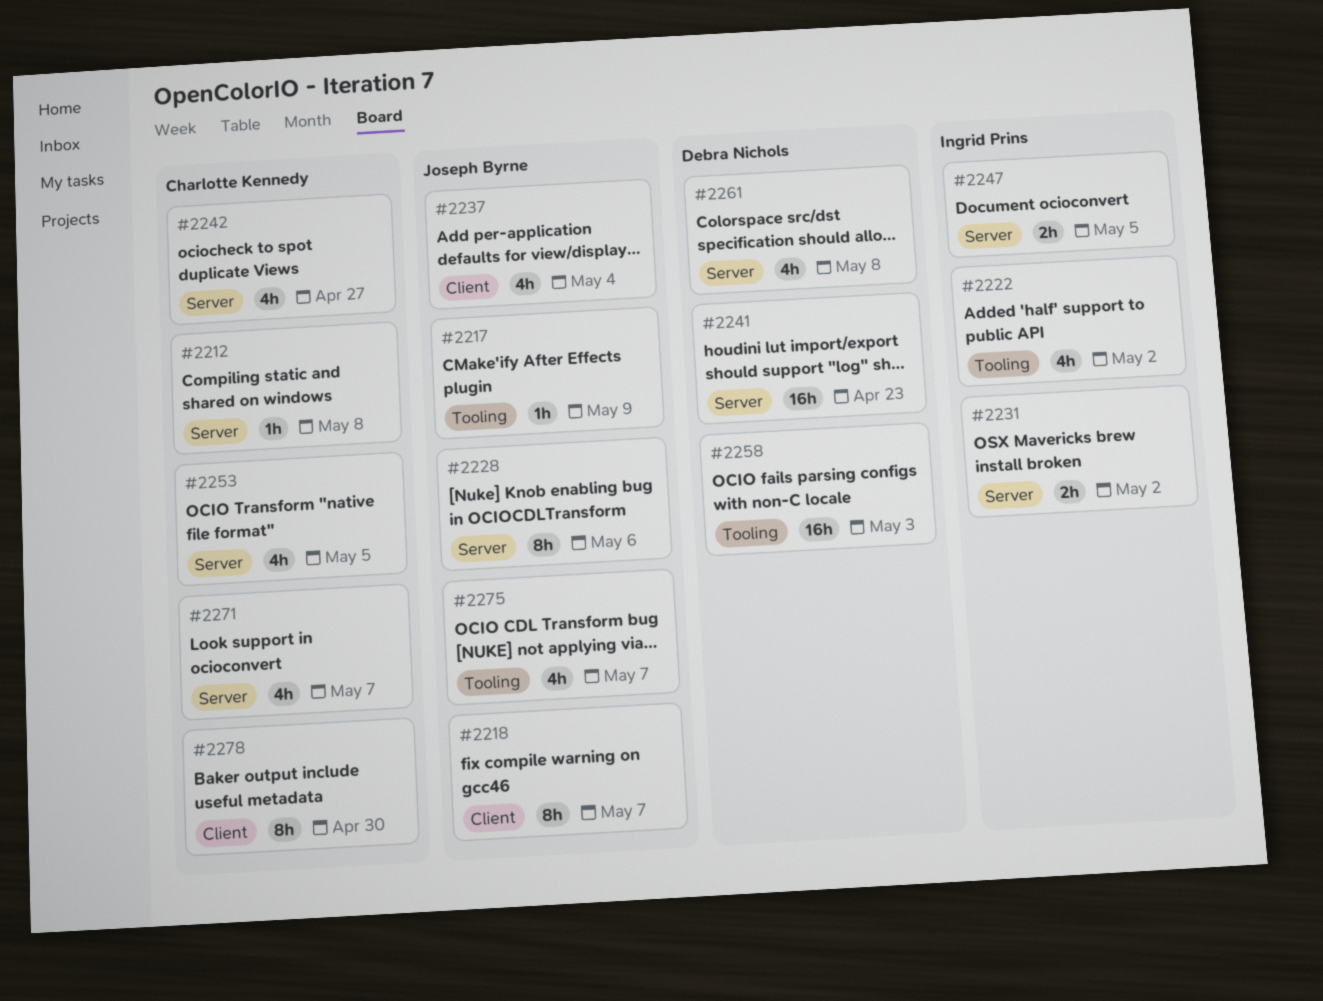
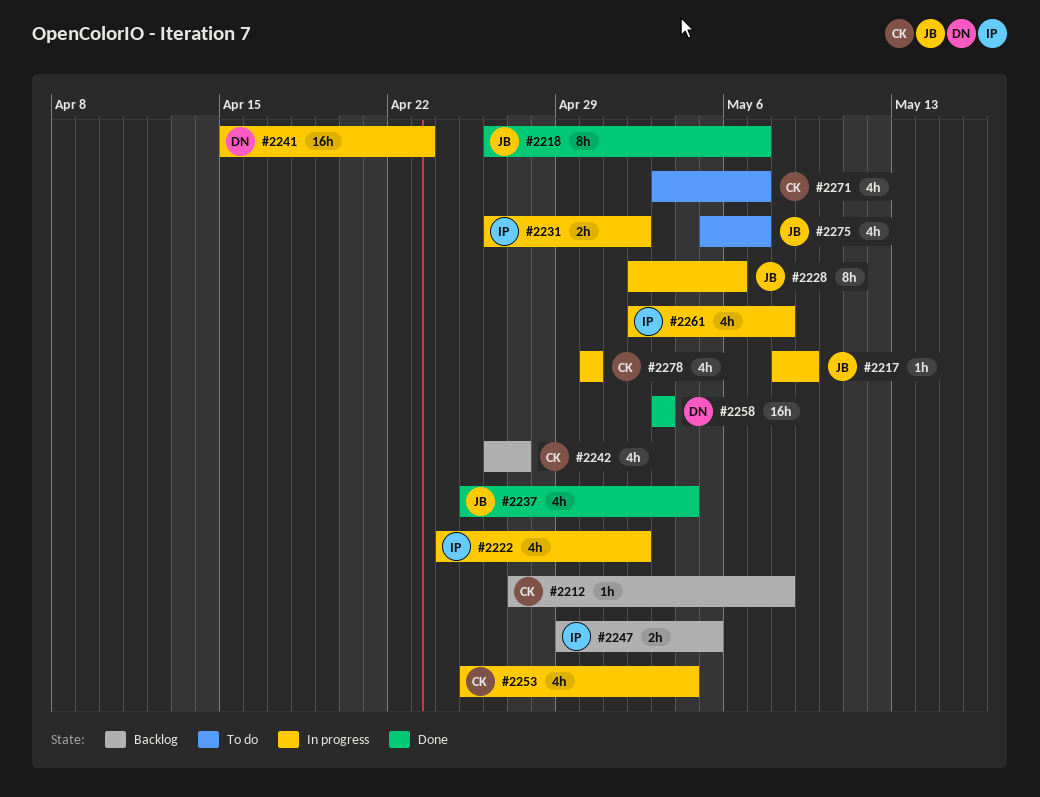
#2253, due: May 5 -> May 4
#2261, owner: Debra Nichols -> Ingrid Prins
#2278, estimate: 8h -> 4h

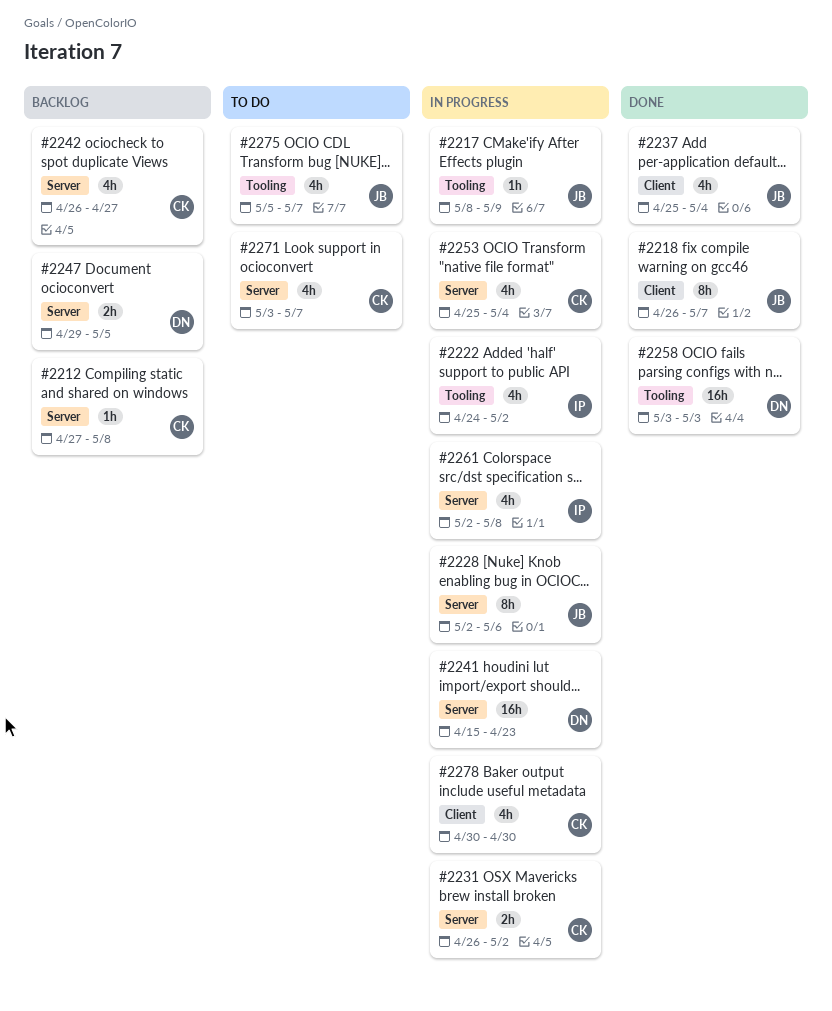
#2231, owner: IP -> CK
#2247, owner: IP -> DN

